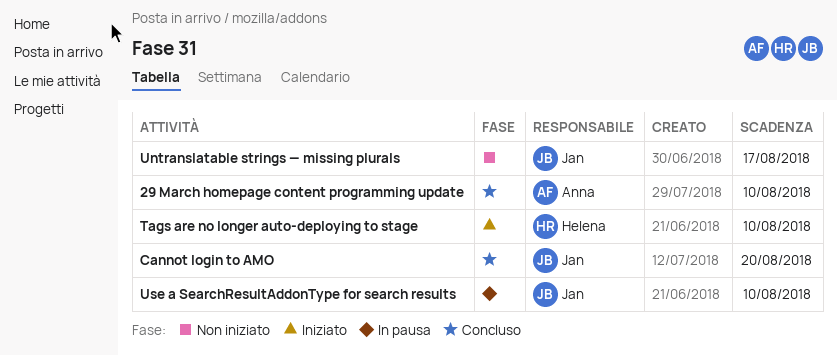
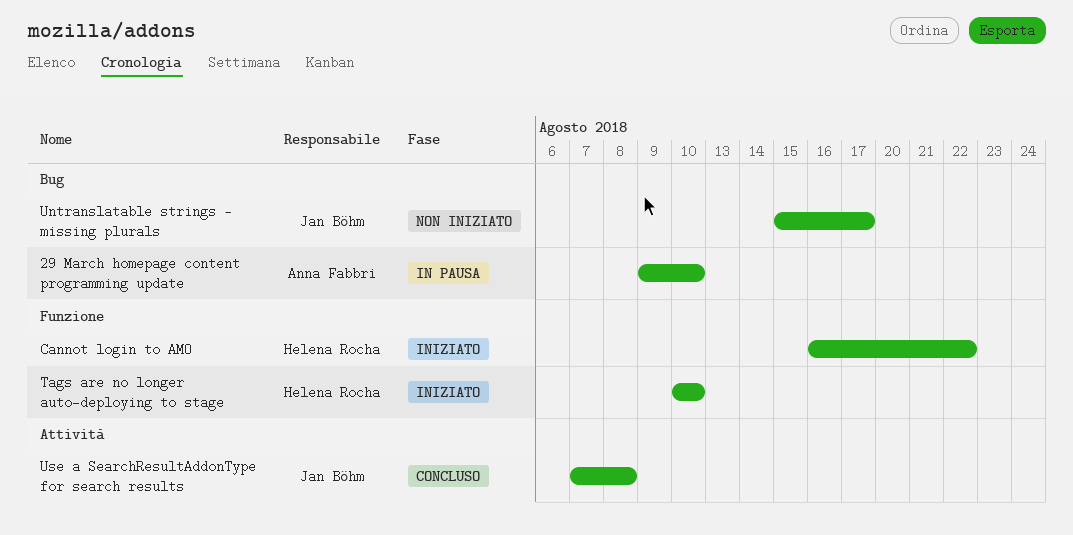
29 March homepage content programming update, status: Concluso -> In pausa
Cannot login to AMO, status: Concluso -> Iniziato
Cannot login to AMO, owner: Jan Böhm -> Helena Rocha
Cannot login to AMO, due: Aug 20 -> Aug 22
Use a SearchResultAddonType for search results, status: In pausa -> Concluso
Use a SearchResultAddonType for search results, due: Aug 10 -> Aug 8

